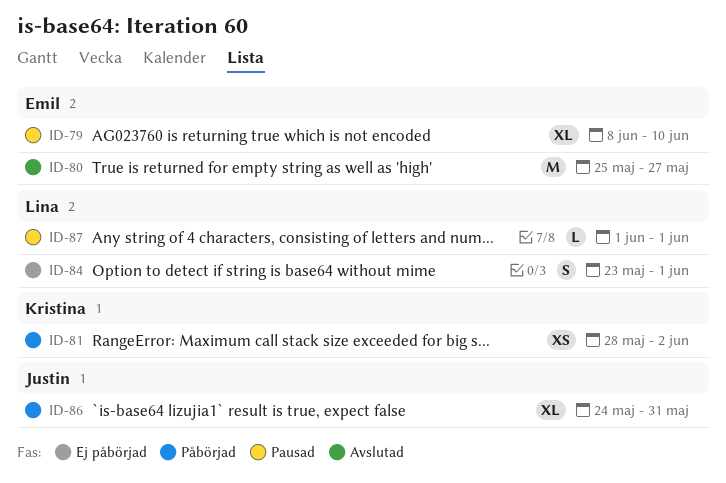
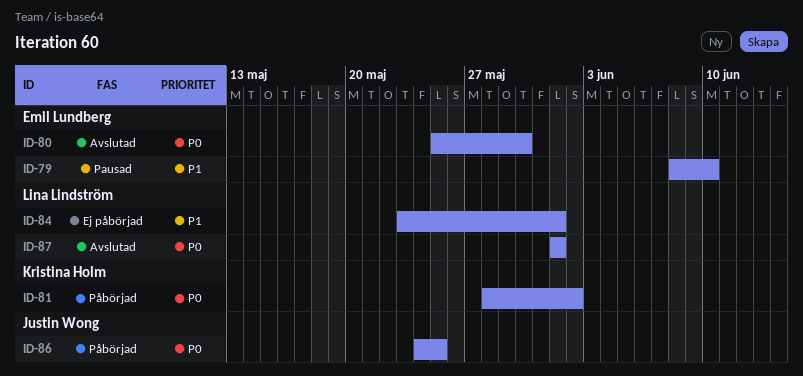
ID-80, due: May 27 -> May 30
ID-86, due: May 31 -> May 25
ID-87, status: Pausad -> Avslutad

